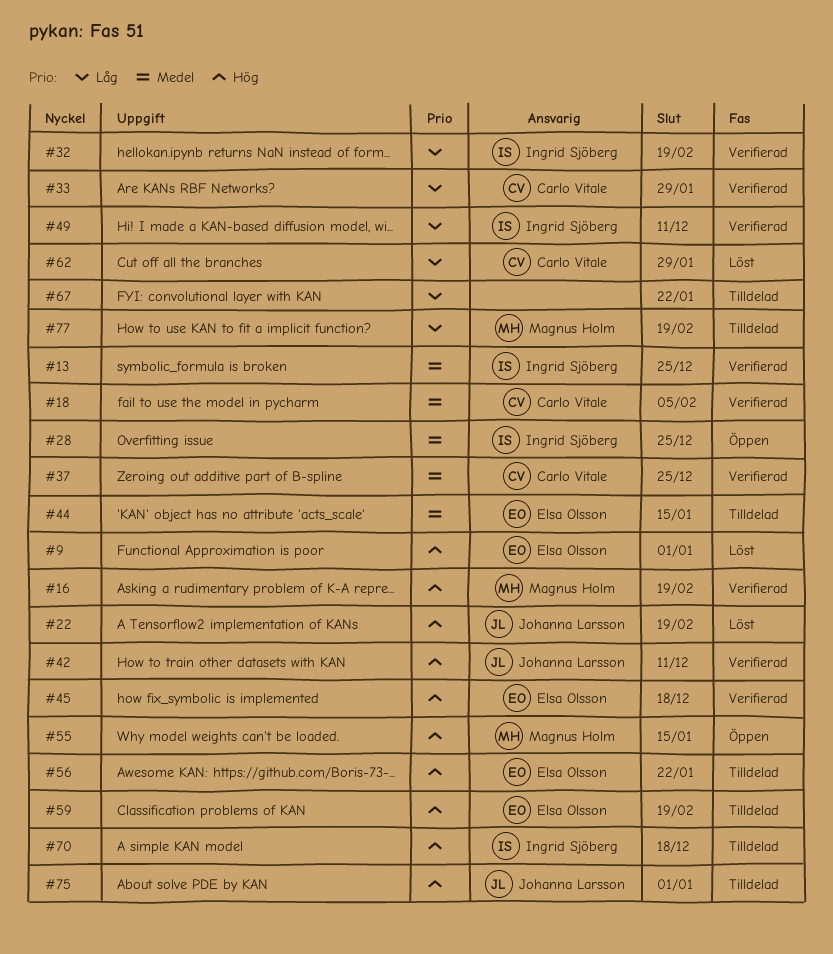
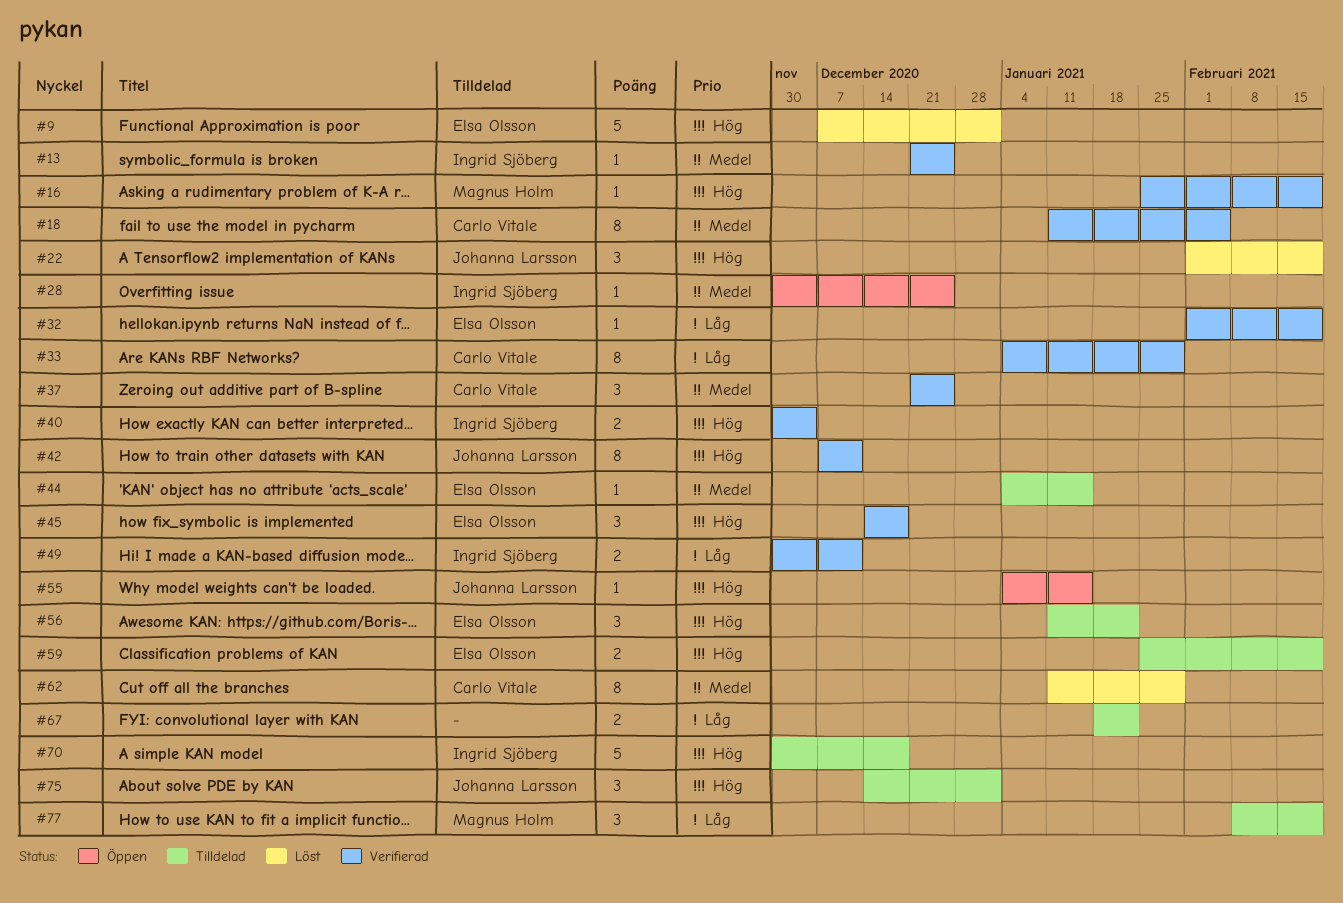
#32, owner: Ingrid Sjöberg -> Elsa Olsson
#40: none -> present
#55, owner: Magnus Holm -> Johanna Larsson
#62, priority: Låg -> Medel

